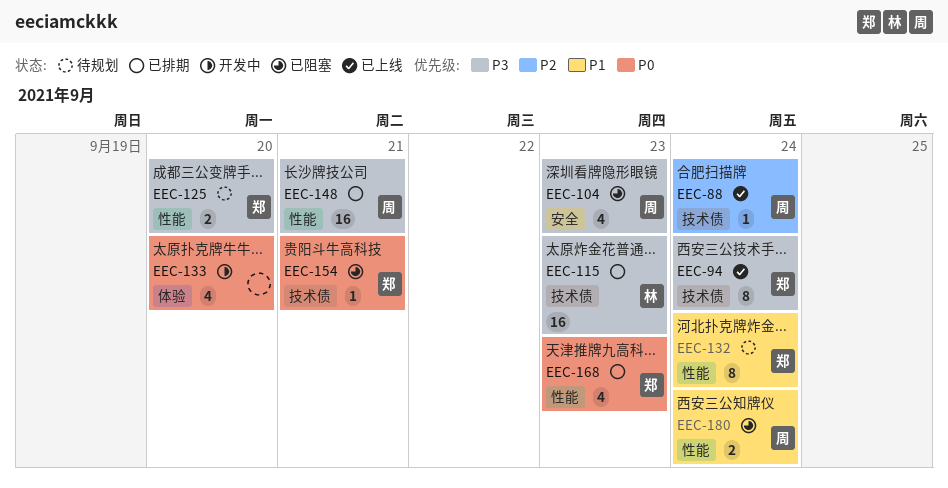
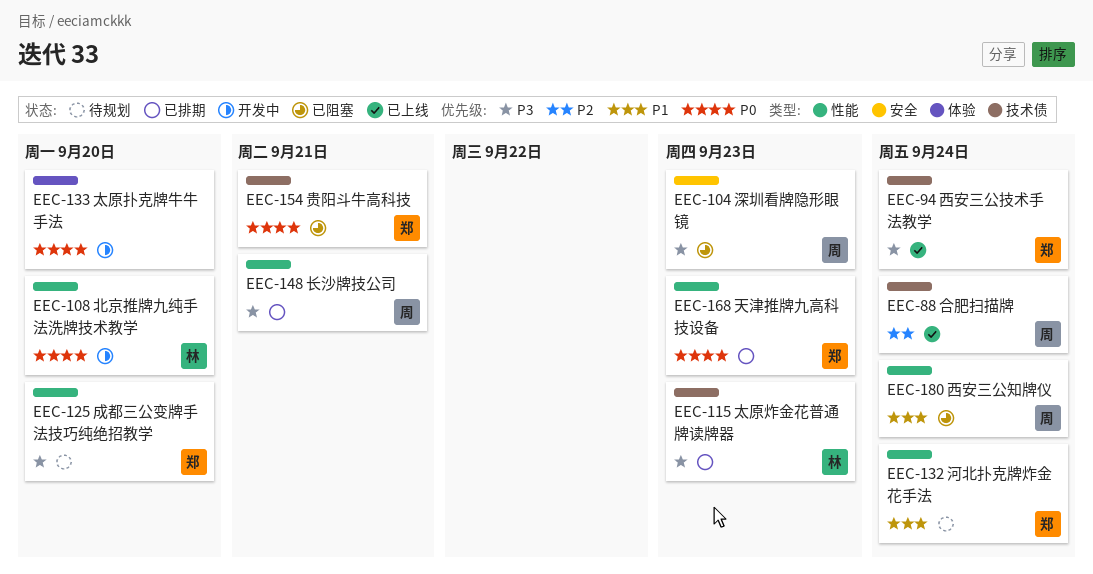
EEC-108: none -> present

